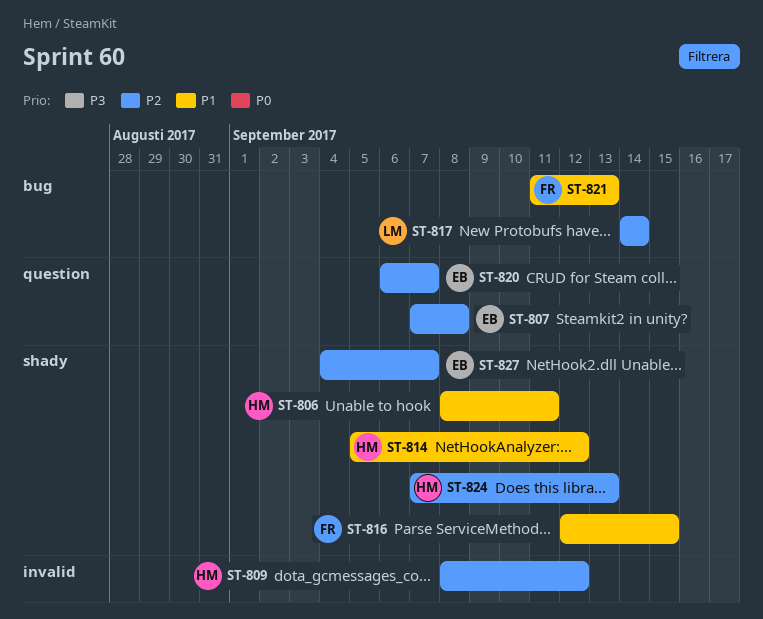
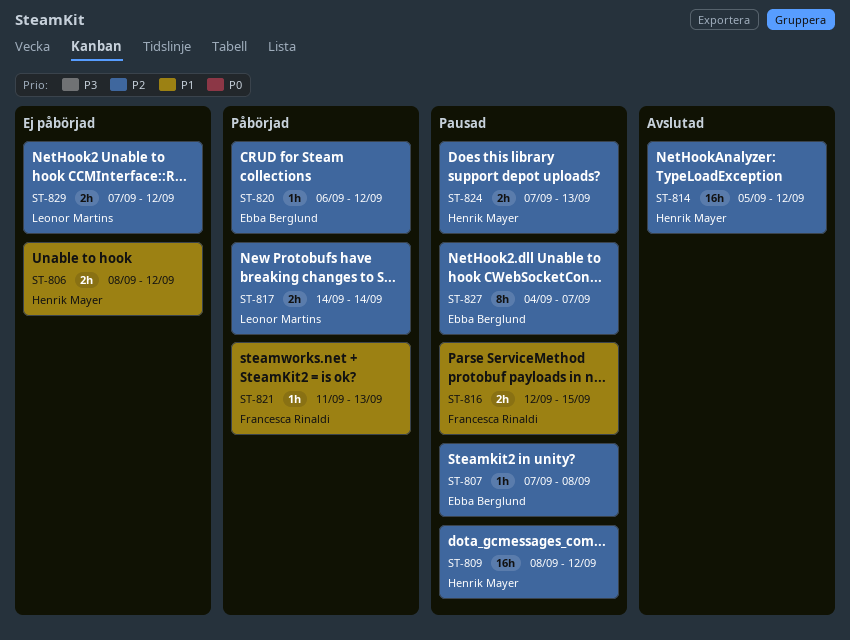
ST-806, due: Sep 11 -> Sep 12
ST-814, priority: P1 -> P2
ST-820, due: Sep 7 -> Sep 12
ST-829: none -> present

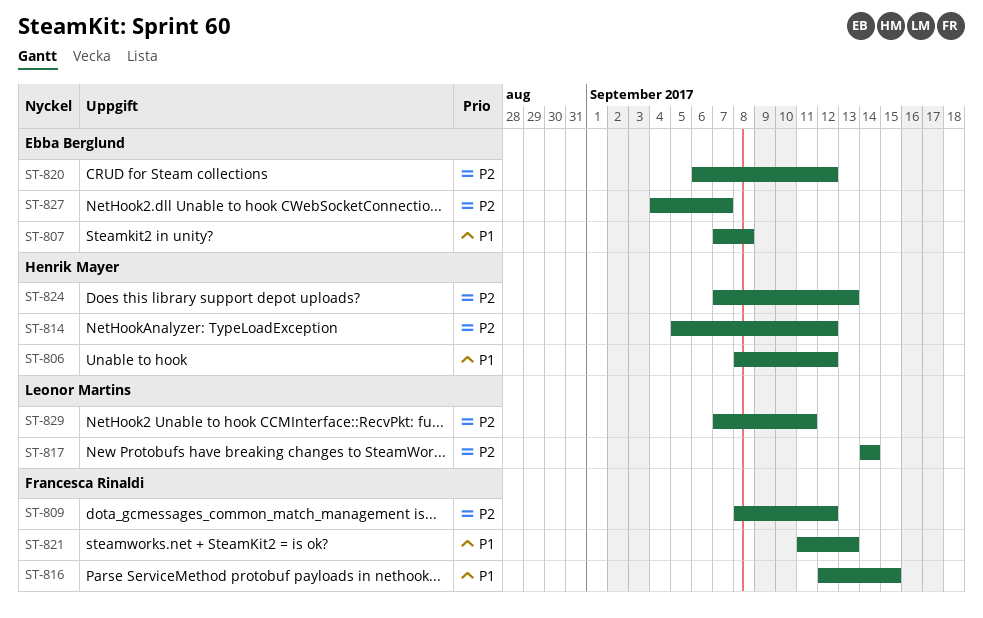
ST-807, priority: P2 -> P1
ST-809, owner: Henrik Mayer -> Francesca Rinaldi
ST-829, due: Sep 12 -> Sep 11

